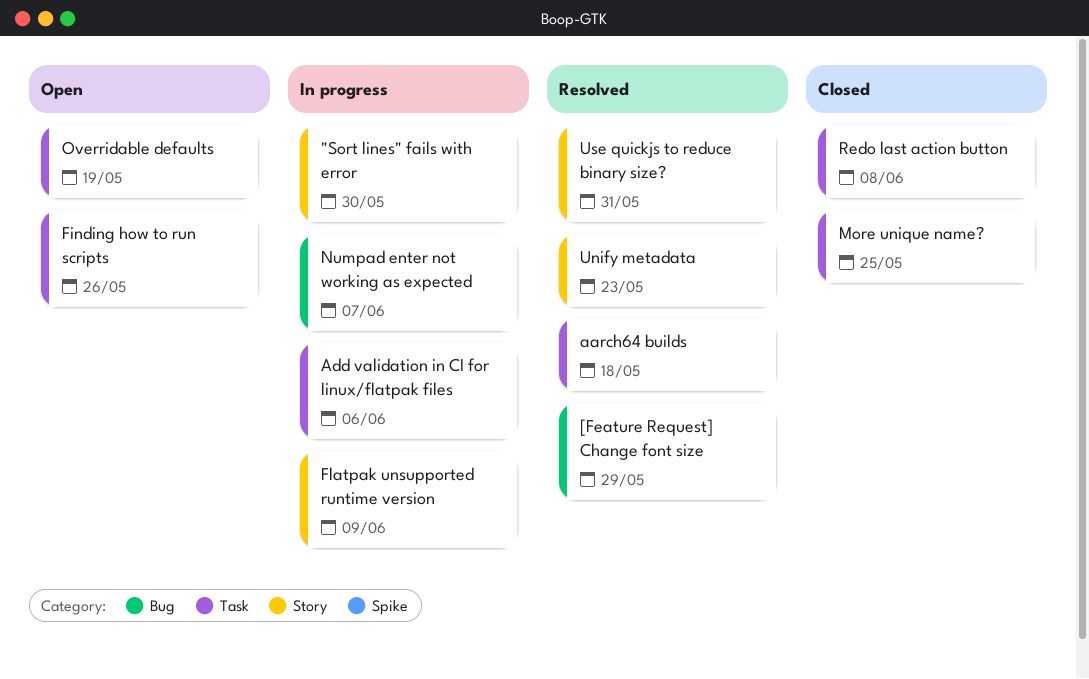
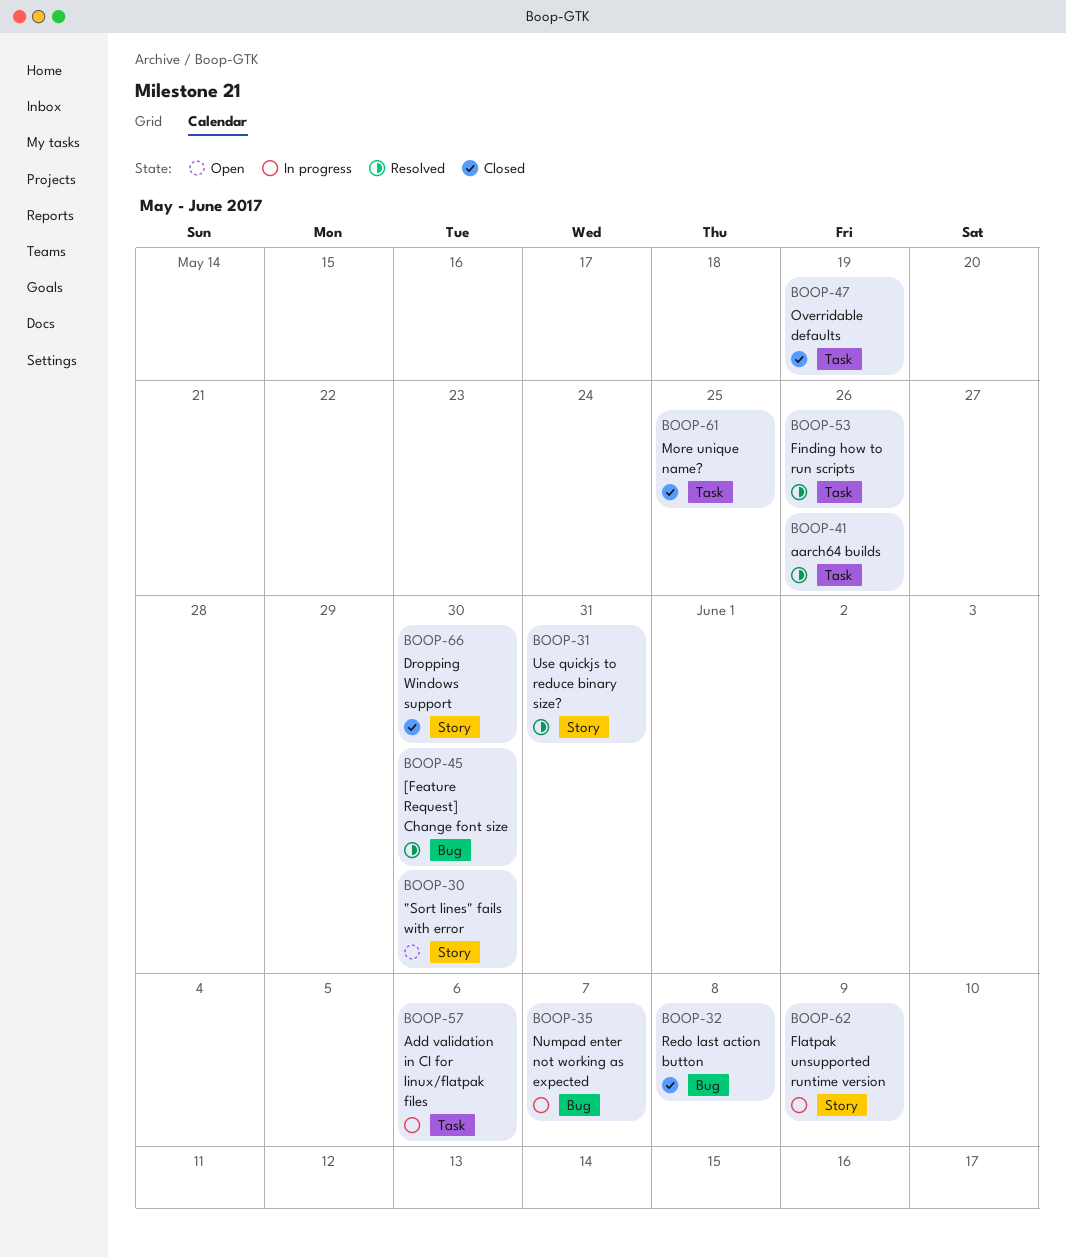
"Sort lines" fails with error, status: In progress -> Open
[Feature Request] Change font size, due: May 29 -> May 30
aarch64 builds, due: May 18 -> May 26
Dropping Windows support: none -> present
Finding how to run scripts, status: Open -> Resolved
Overridable defaults, status: Open -> Closed
Redo last action button, label: Task -> Bug
Unify metadata: present -> none

